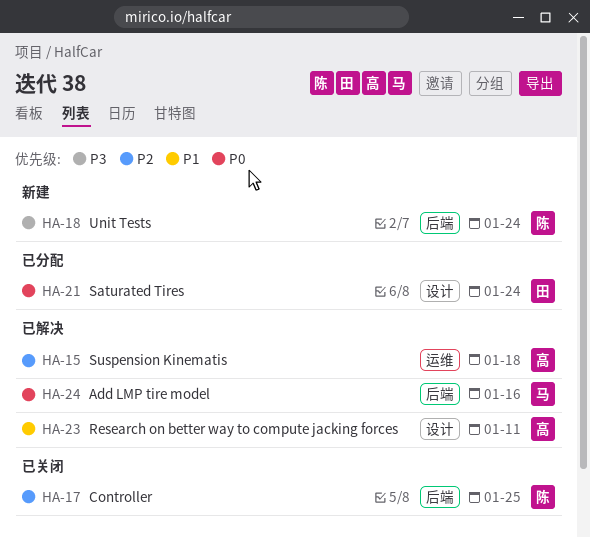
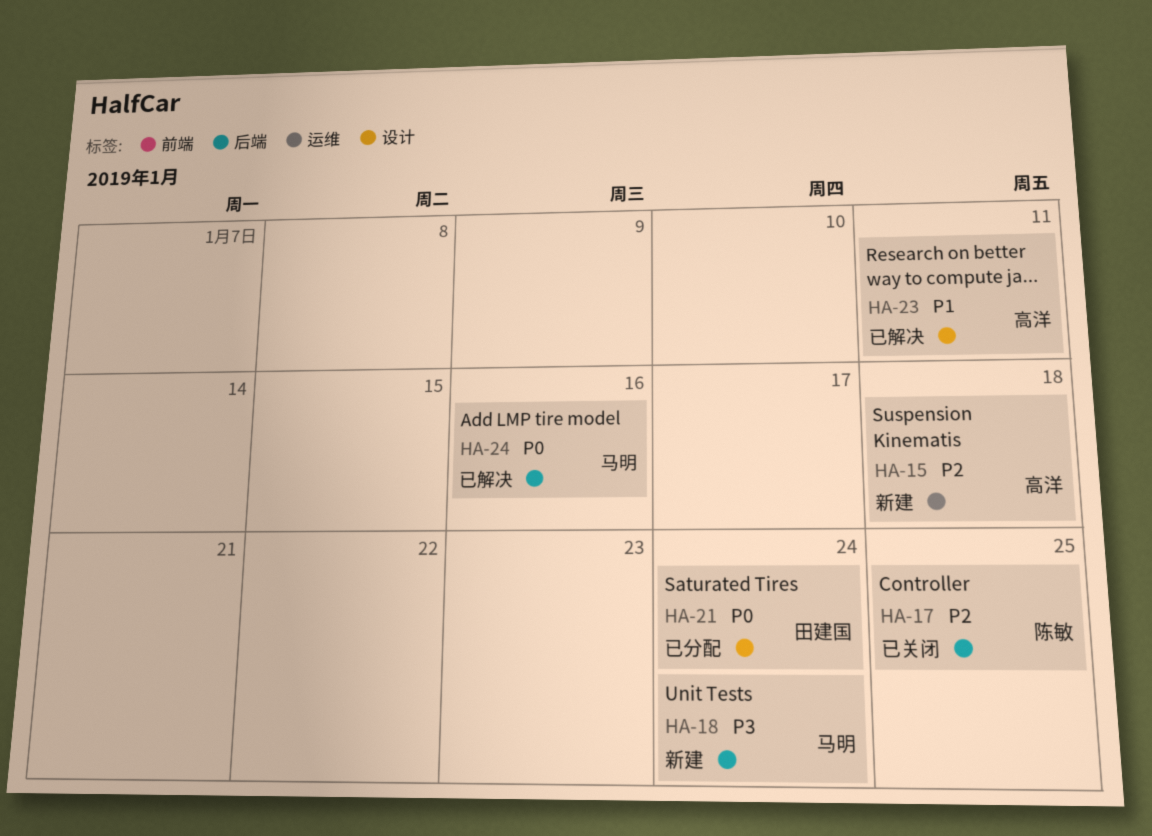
HA-15, status: 已解决 -> 新建
HA-18, owner: 陈敏 -> 马明

